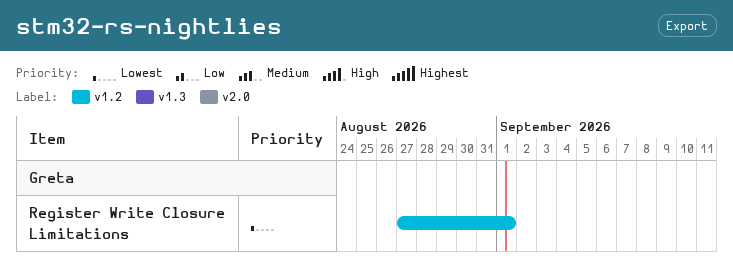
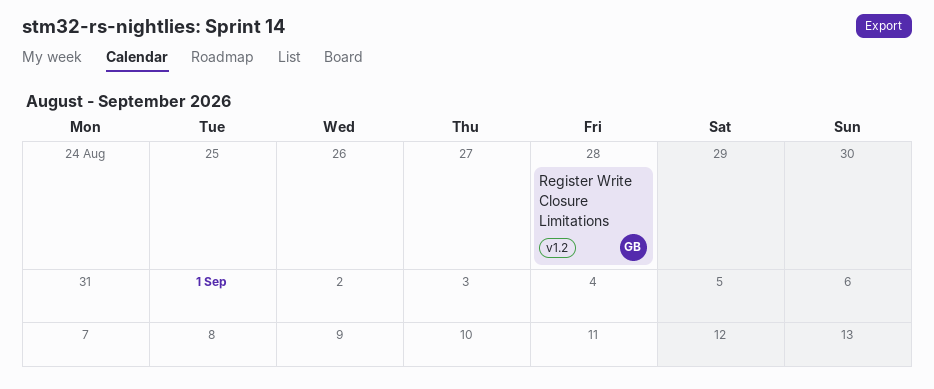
Register Write Closure Limitations, due: Sep 1 -> Aug 28

